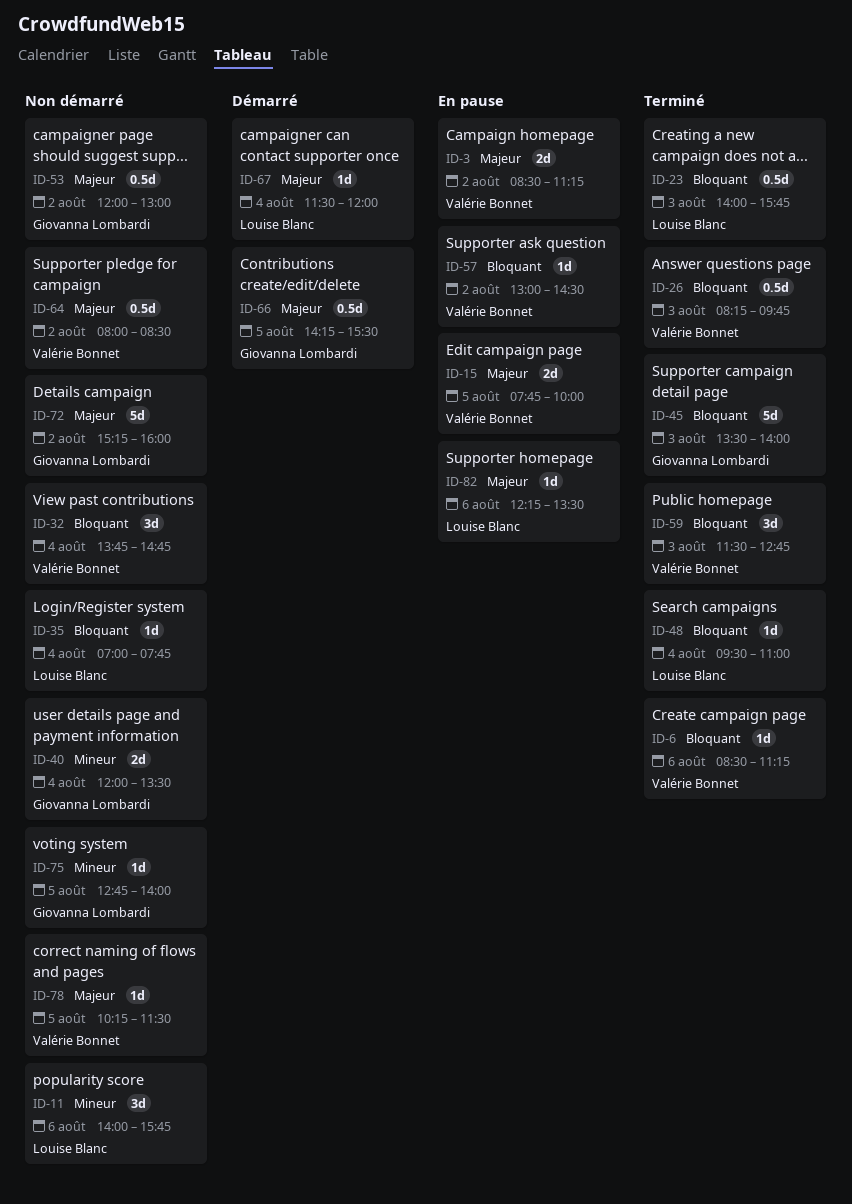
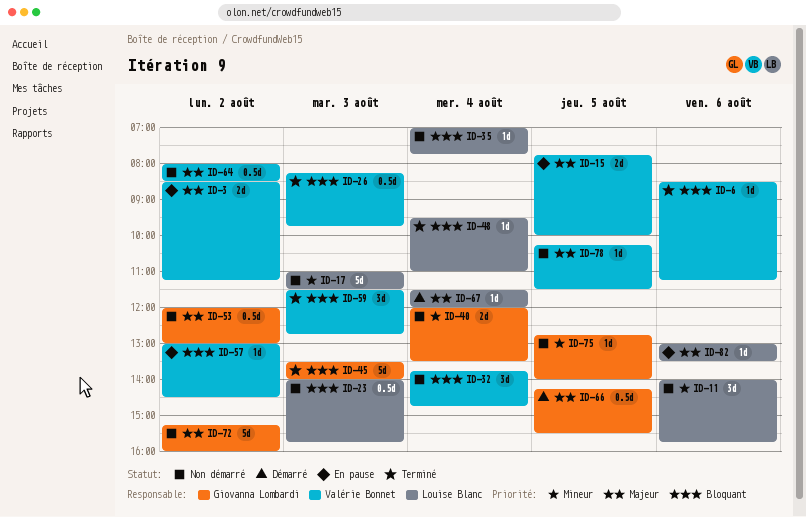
ID-17: none -> present
ID-23, status: Terminé -> Non démarré
ID-82, begins: 12:15 -> 13:00

